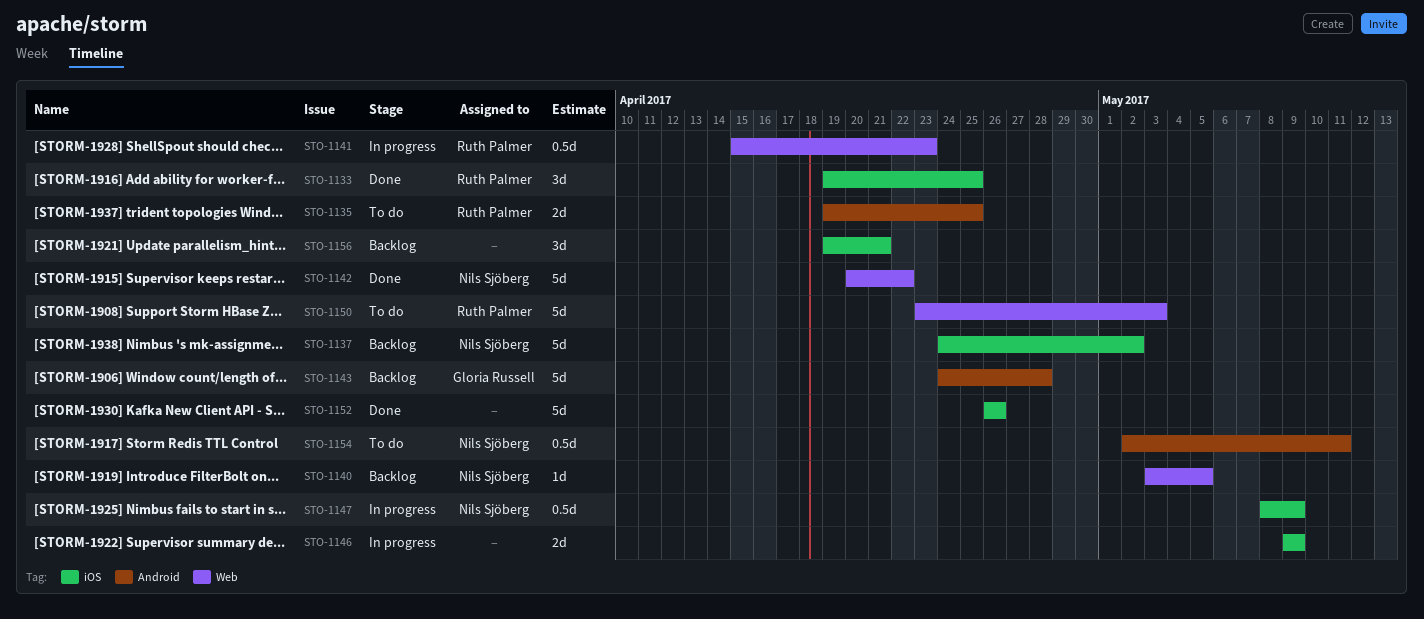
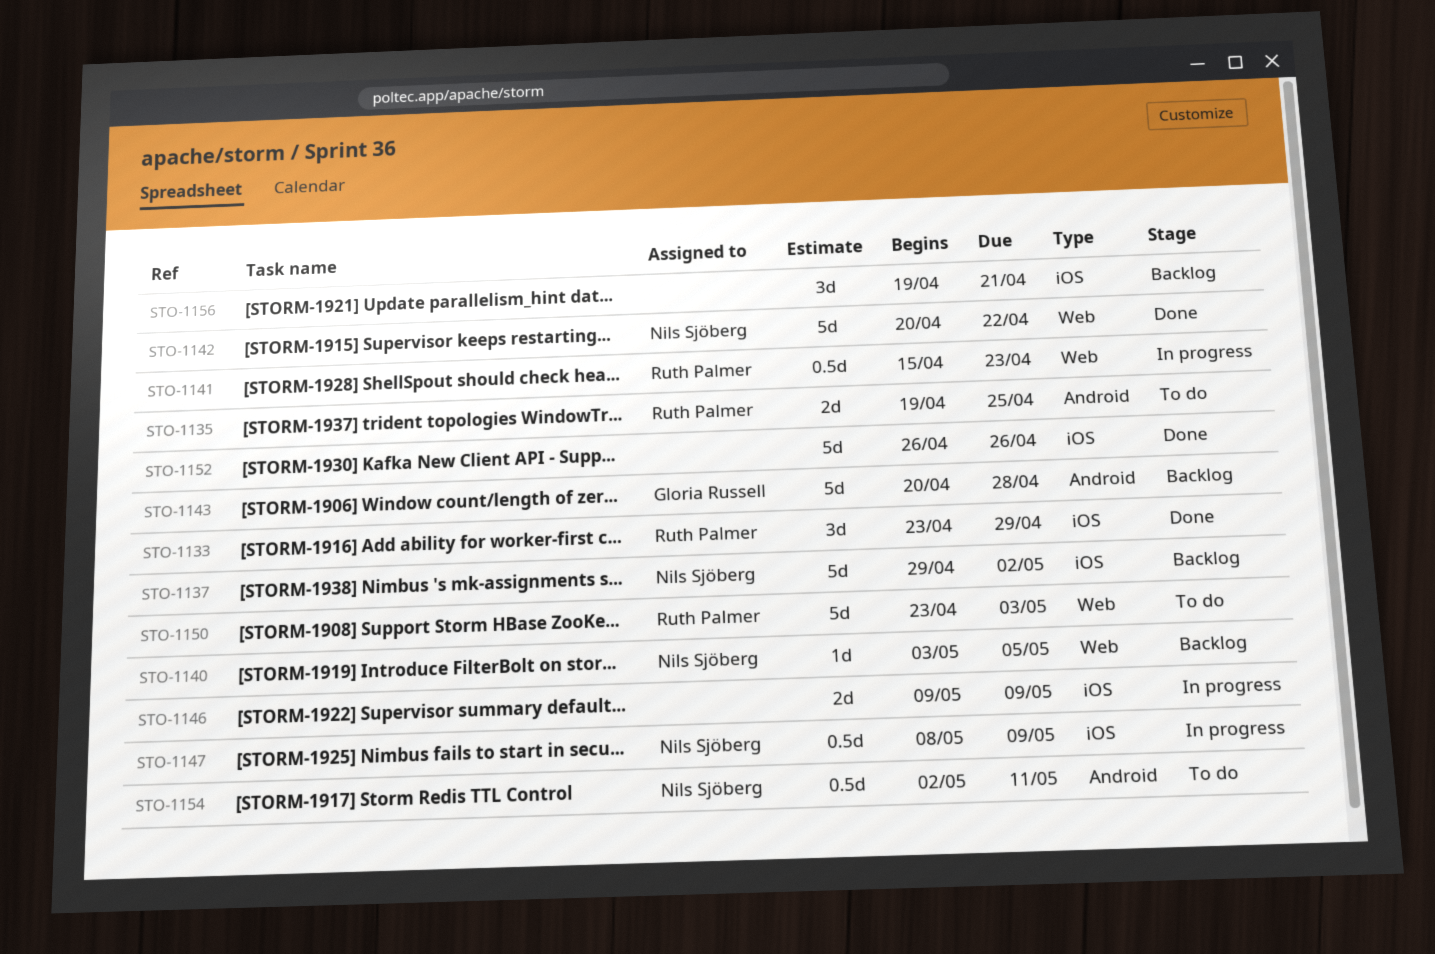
STO-1133, start: Apr 19 -> Apr 23
STO-1133, due: Apr 25 -> Apr 29
STO-1137, start: Apr 24 -> Apr 29
STO-1143, start: Apr 24 -> Apr 20

